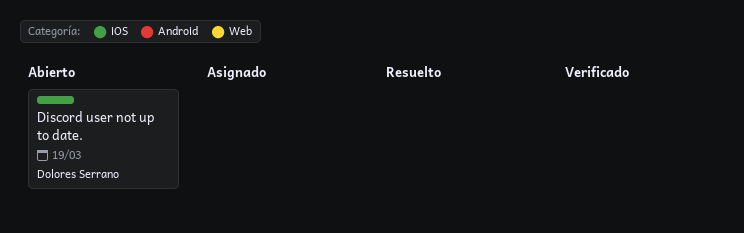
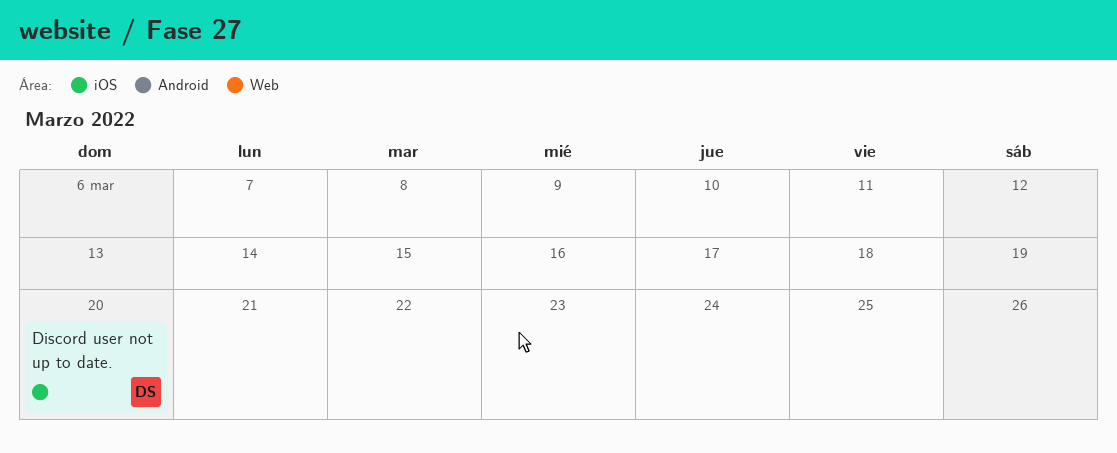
Discord user not up to date., due: Mar 19 -> Mar 20

